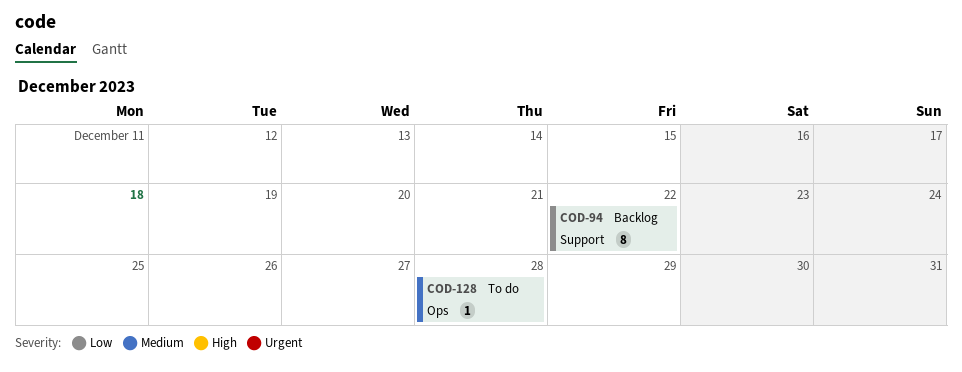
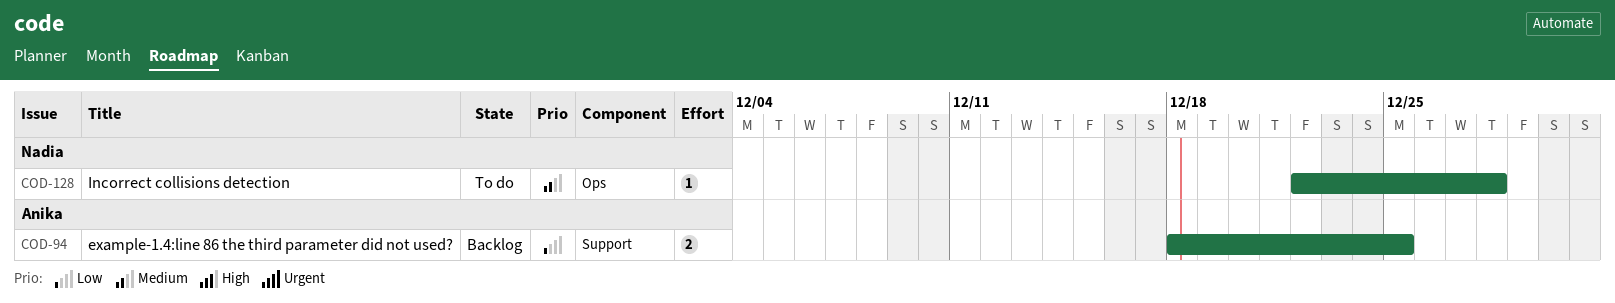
COD-94, estimate: 8 -> 2
COD-94, due: Dec 22 -> Dec 25

